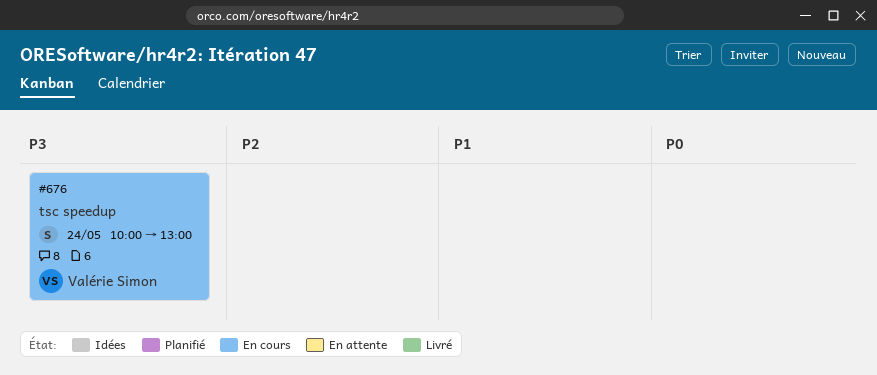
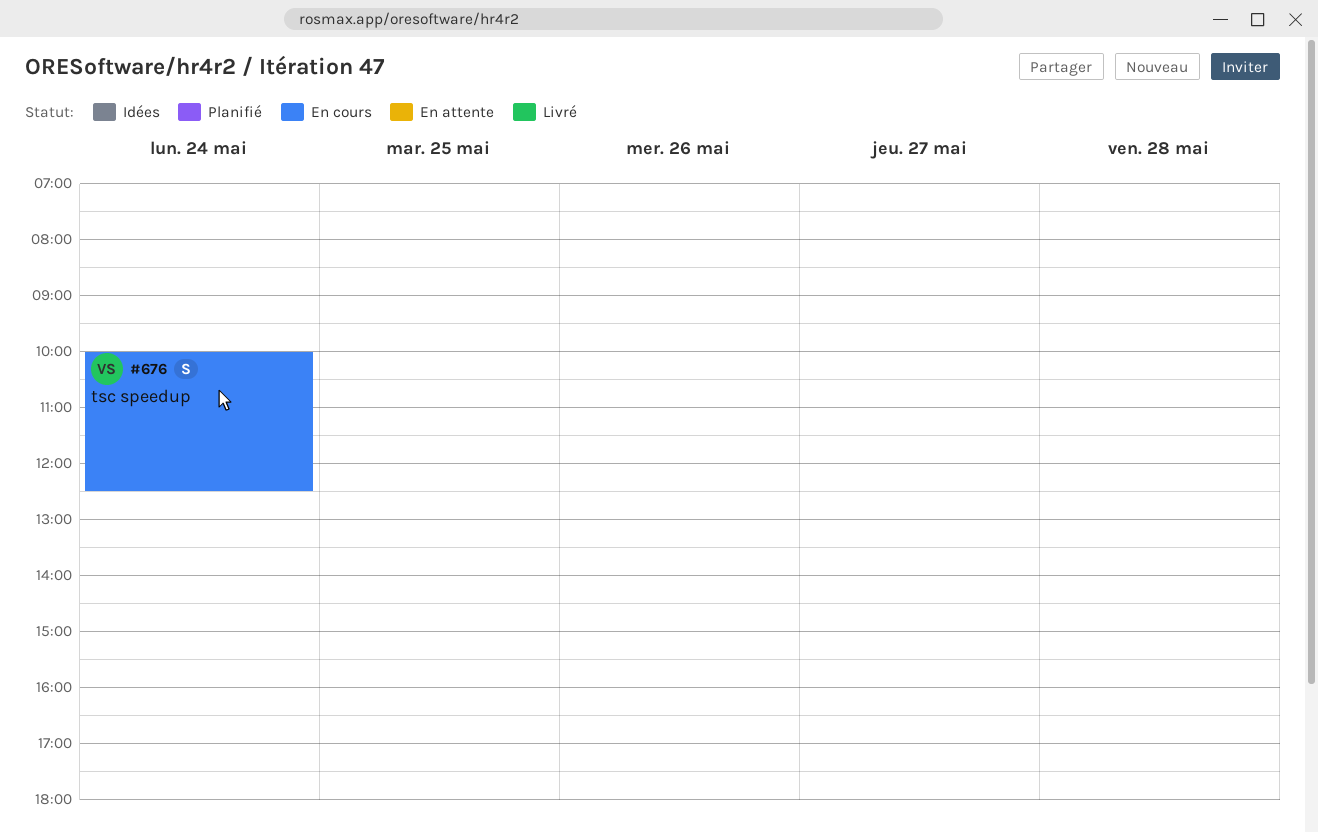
#676, ends: 13:00 -> 12:30

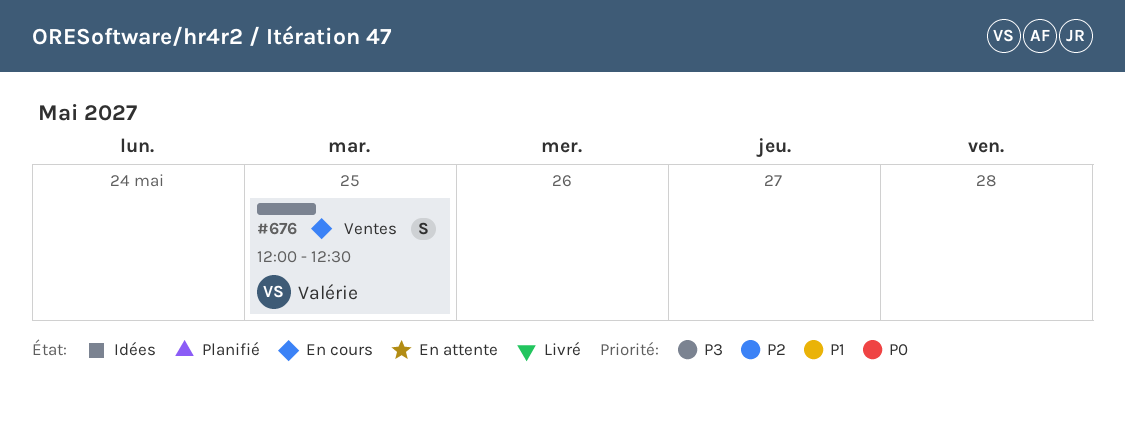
#676, day: May 24 -> May 25
#676, begins: 10:00 -> 12:00

